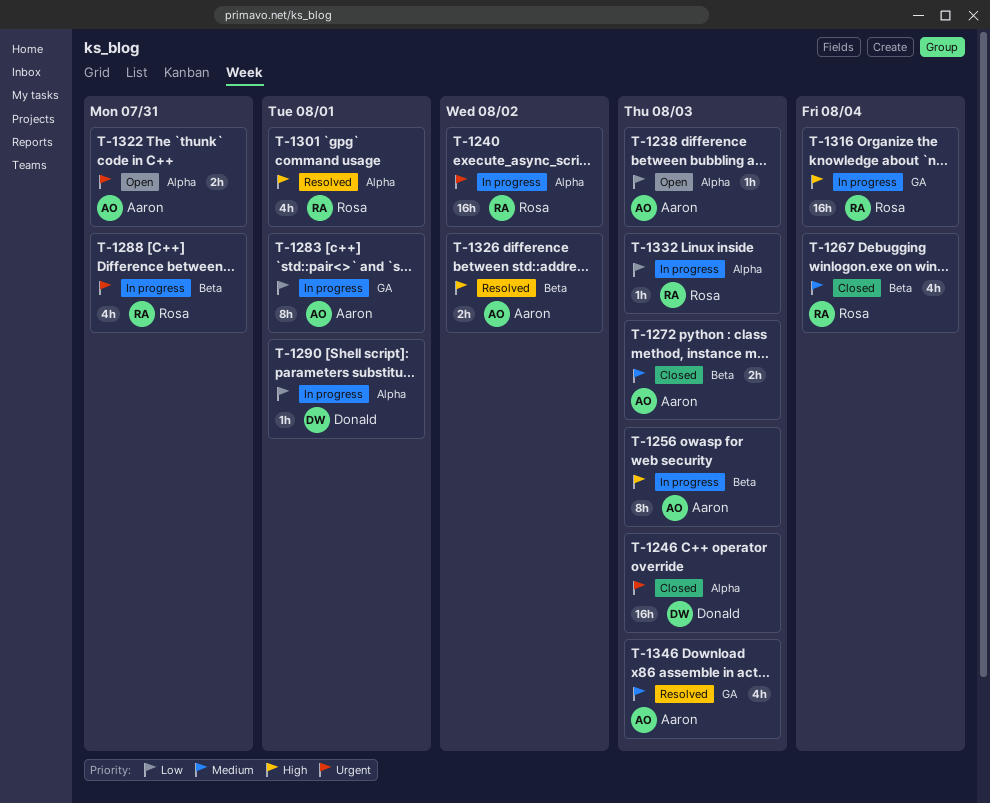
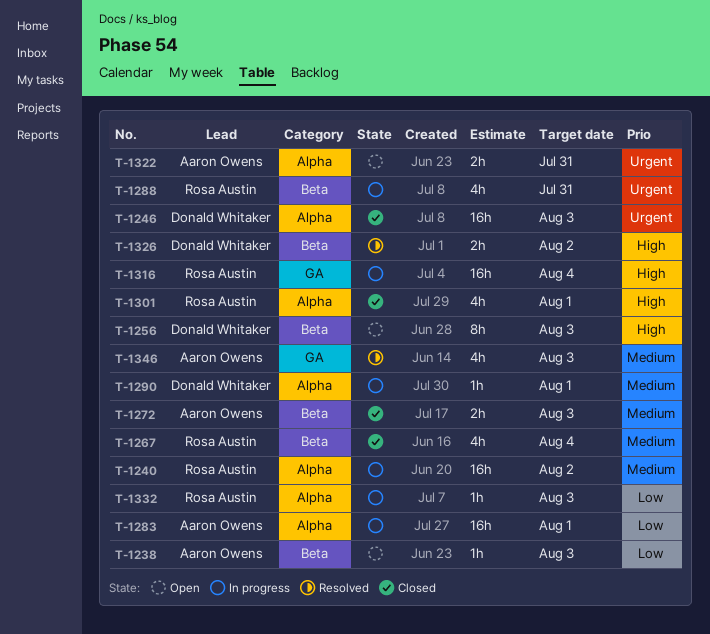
T-1238, label: Alpha -> Beta
T-1240, priority: Urgent -> Medium
T-1256, status: In progress -> Open
T-1256, owner: Aaron Owens -> Donald Whitaker
T-1283, label: GA -> Alpha
T-1283, estimate: 8h -> 16h
T-1290, priority: Low -> Medium
T-1301, status: Resolved -> Closed
T-1326, owner: Aaron Owens -> Donald Whitaker

